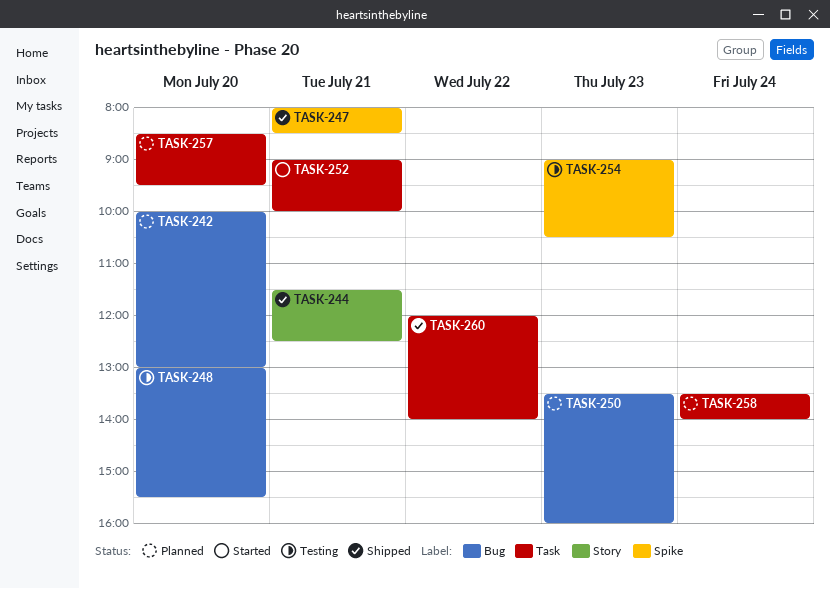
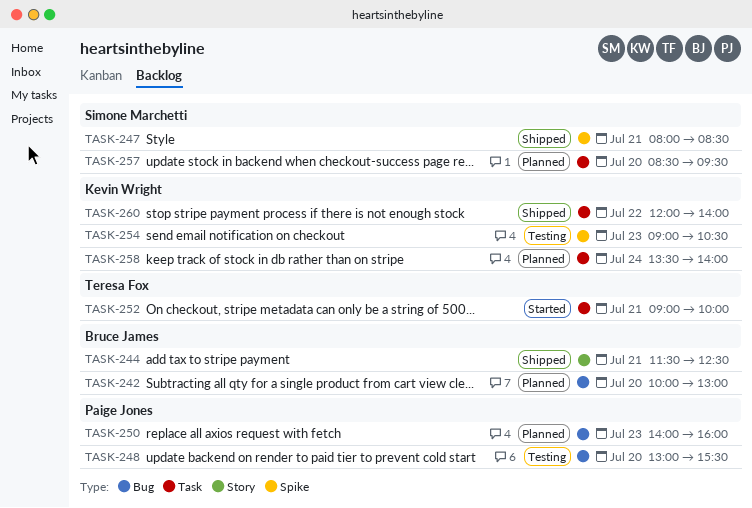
TASK-250, begins: 13:30 -> 14:00

